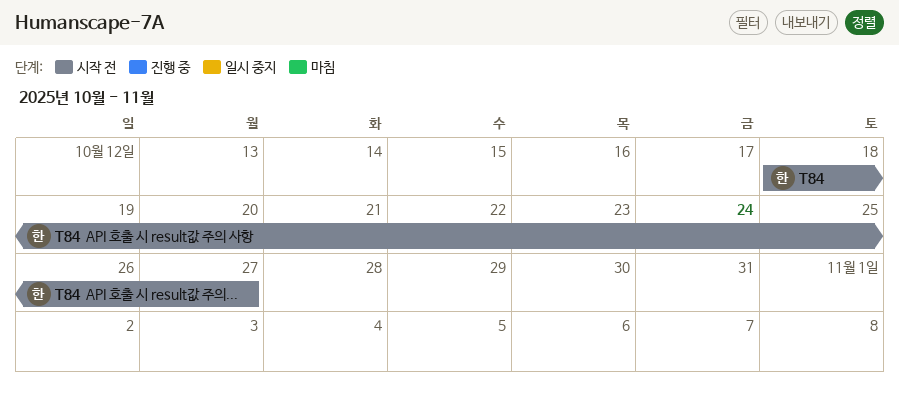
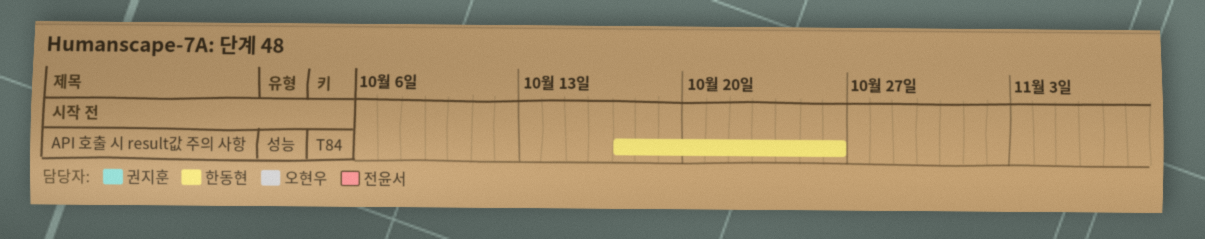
T84, start: Oct 18 -> Oct 17
T84, due: Oct 27 -> Oct 26

